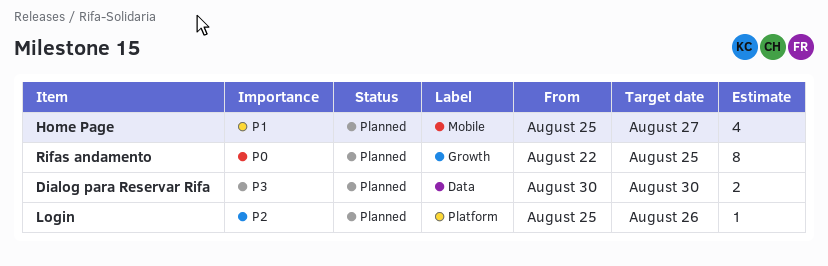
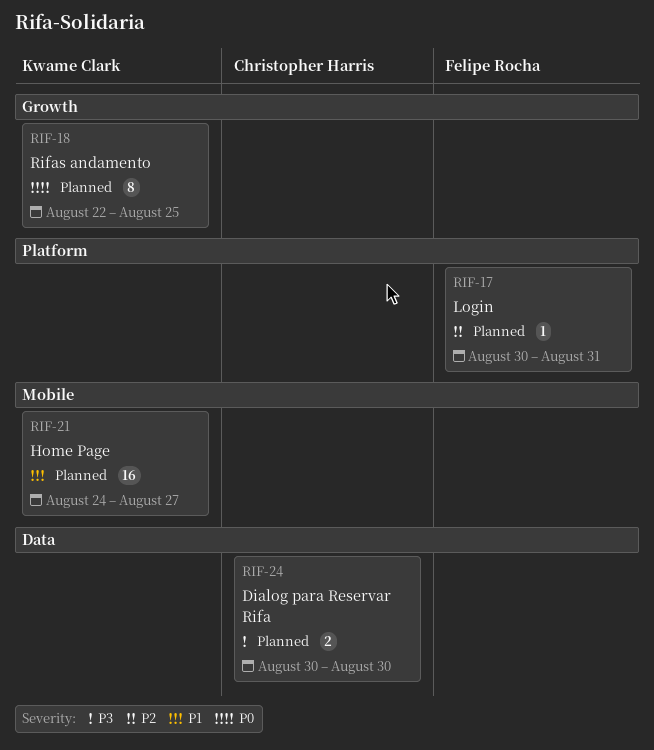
Home Page, estimate: 4 -> 16
Home Page, start: Aug 25 -> Aug 24
Login, start: Aug 25 -> Aug 30
Login, due: Aug 26 -> Aug 31

